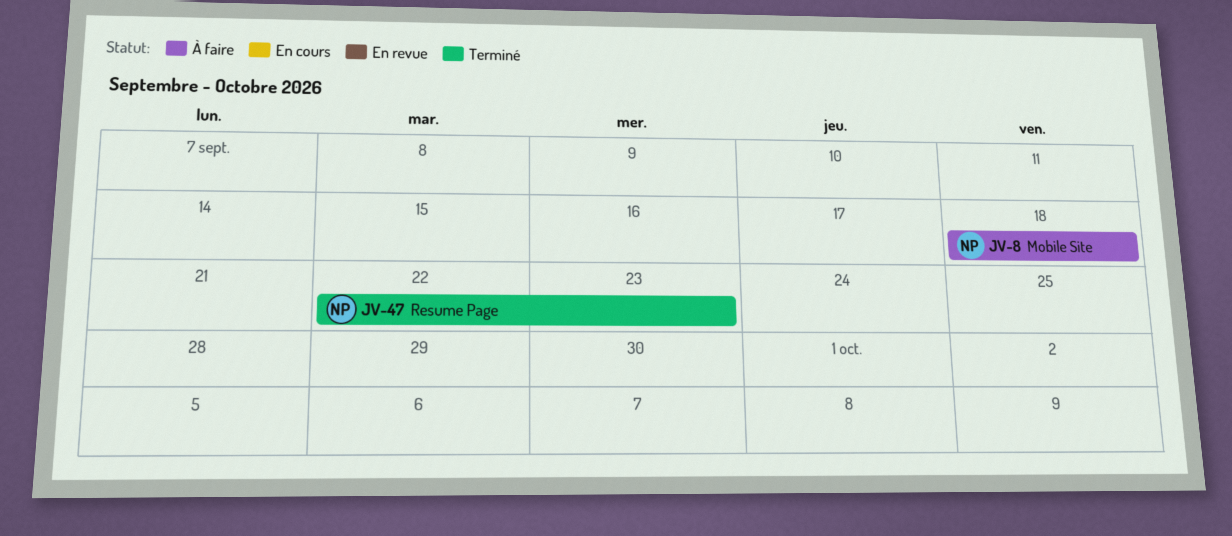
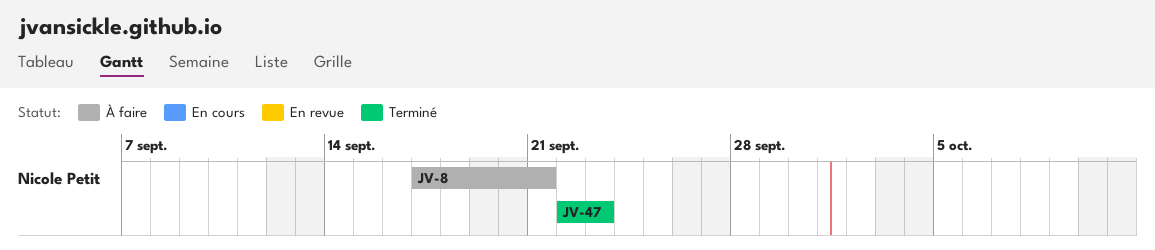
JV-8, start: Sep 18 -> Sep 17
JV-8, due: Sep 18 -> Sep 21

